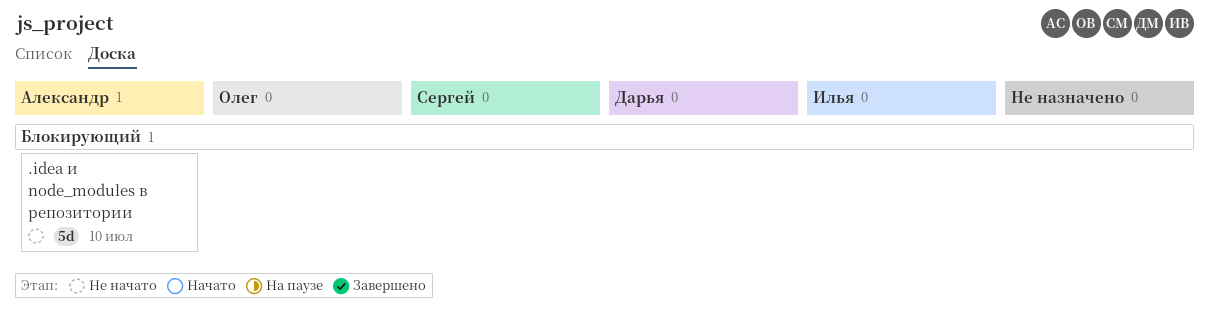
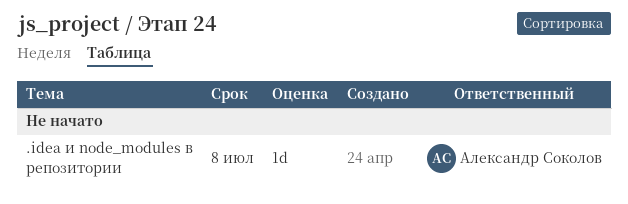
.idea и node_modules в репозитории, estimate: 5d -> 1d
.idea и node_modules в репозитории, due: Jul 10 -> Jul 8

